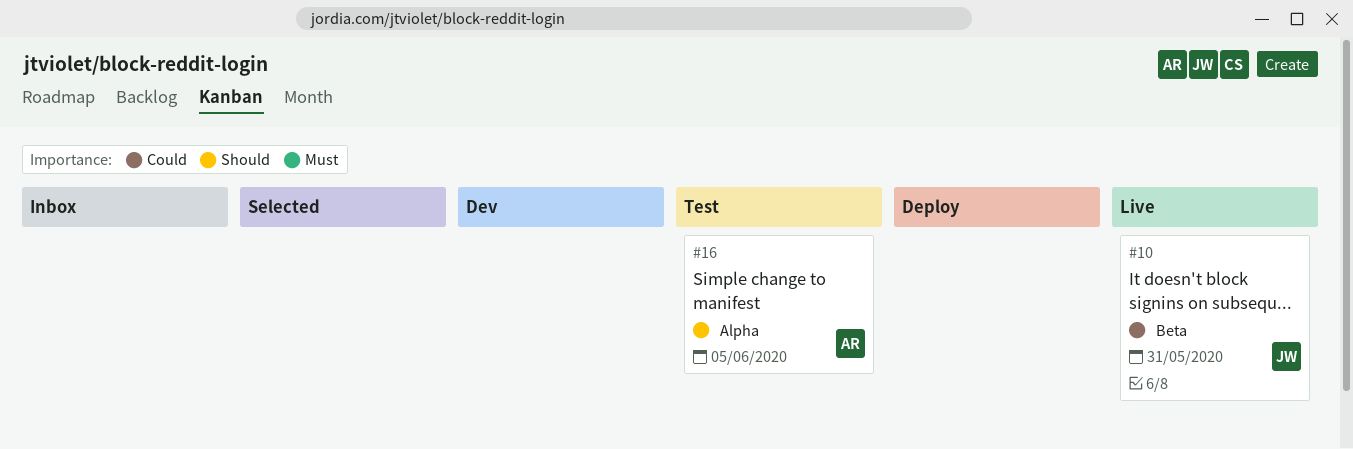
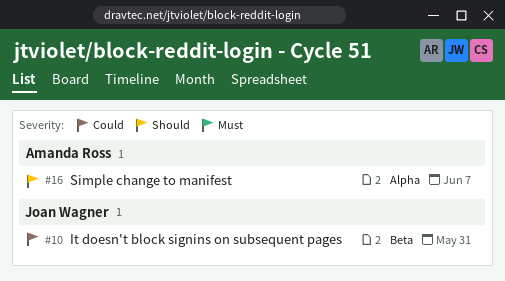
#16, due: Jun 5 -> Jun 7

